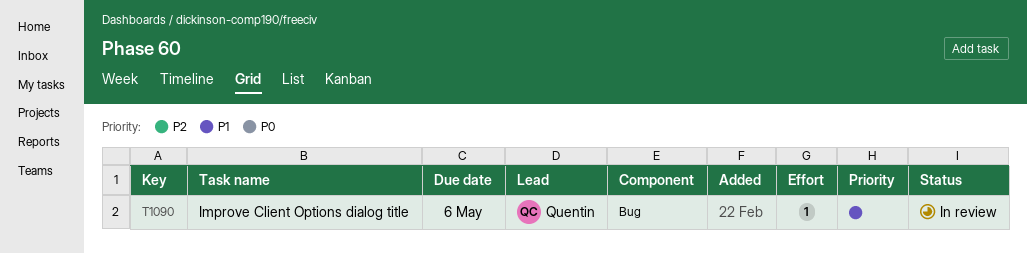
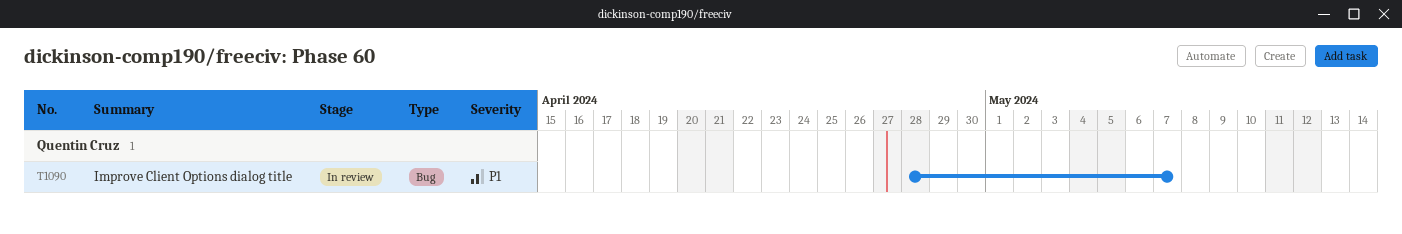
T1090, due: May 6 -> May 7

